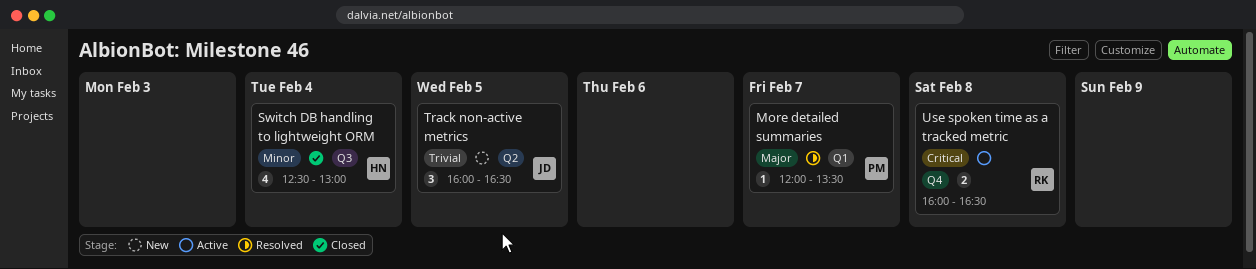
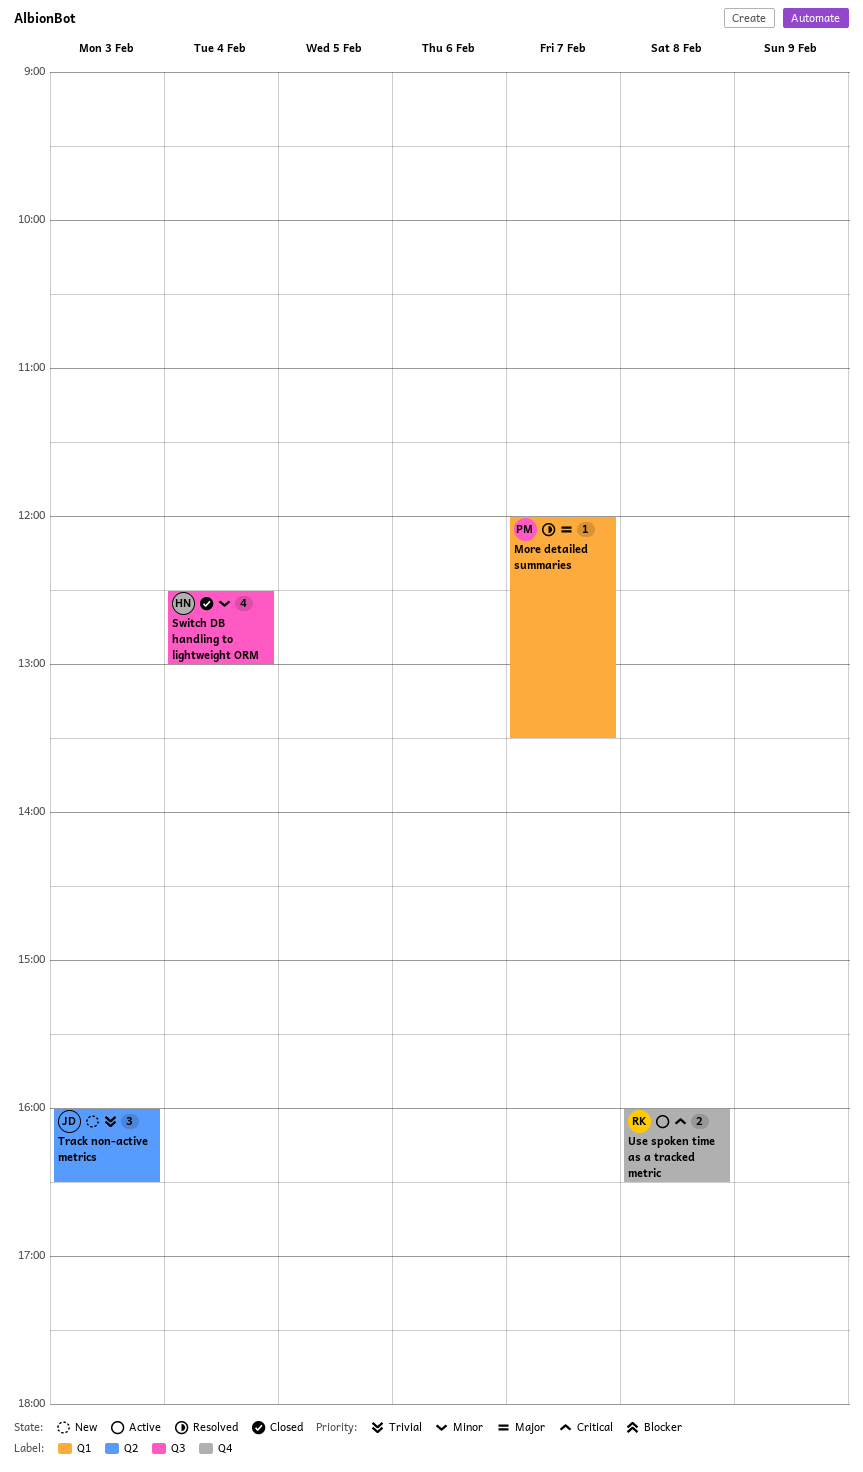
Track non-active metrics, day: Feb 5 -> Feb 3

